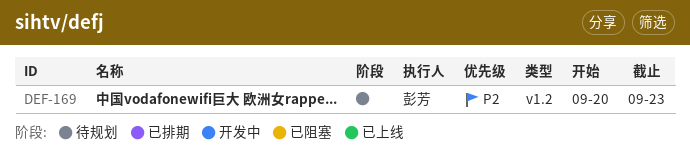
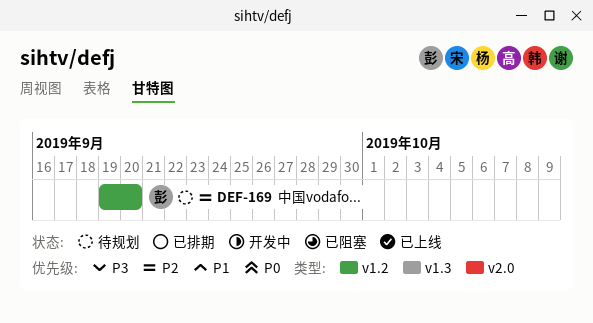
DEF-169, start: Sep 20 -> Sep 19
DEF-169, due: Sep 23 -> Sep 20

